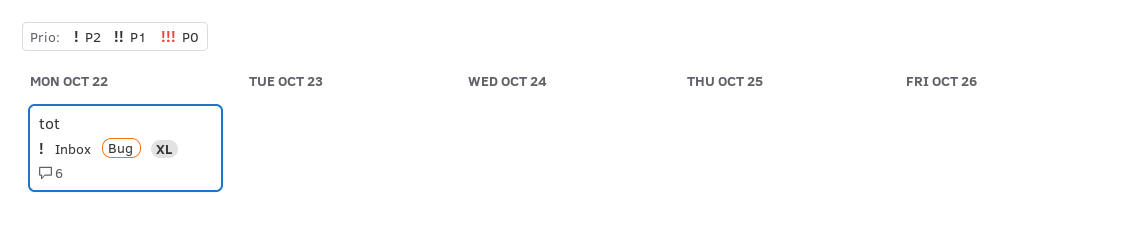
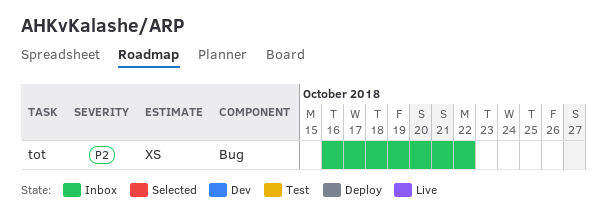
tot, estimate: XL -> XS

